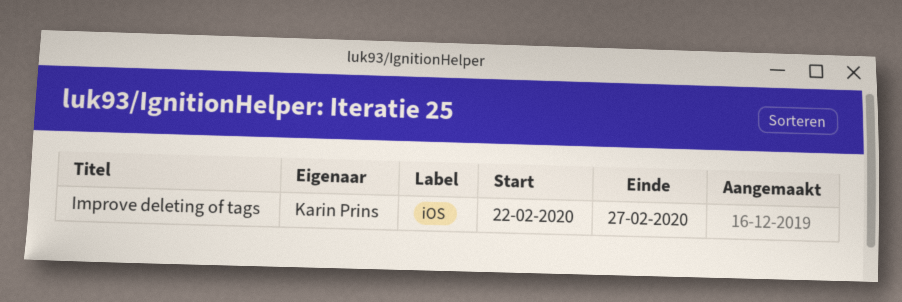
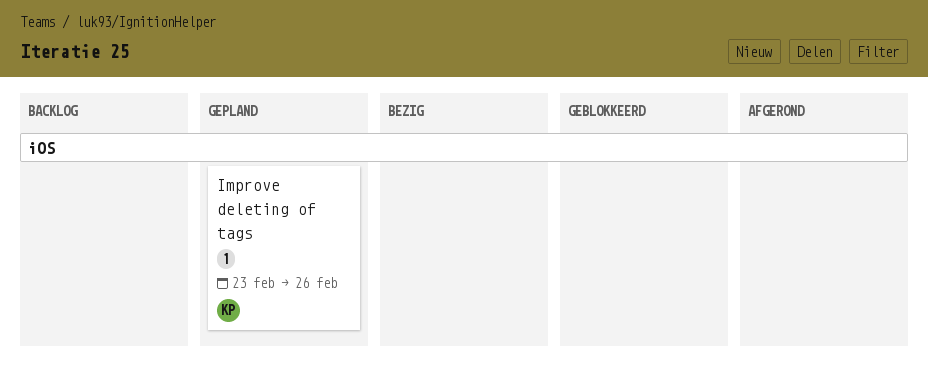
Improve deleting of tags, start: Feb 22 -> Feb 23
Improve deleting of tags, due: Feb 27 -> Feb 26

